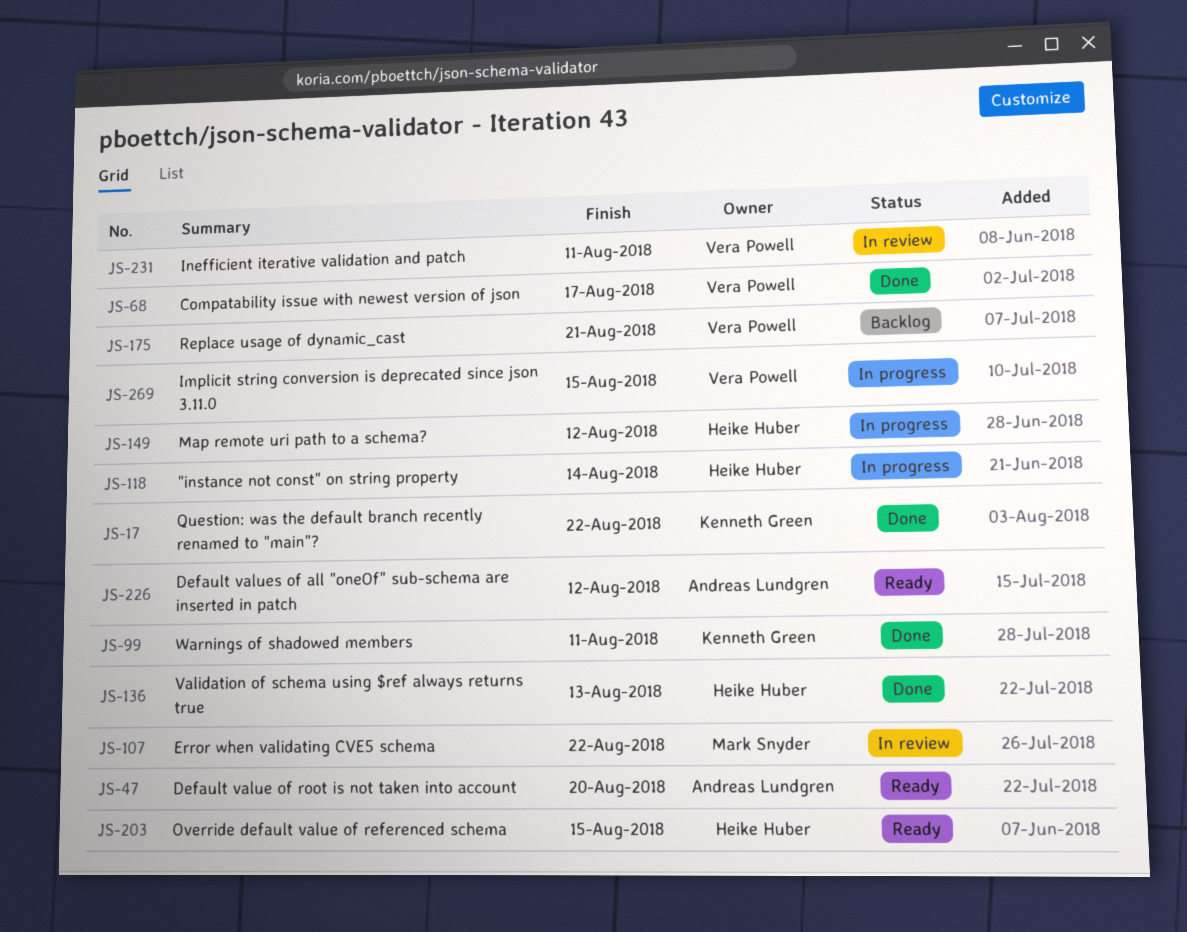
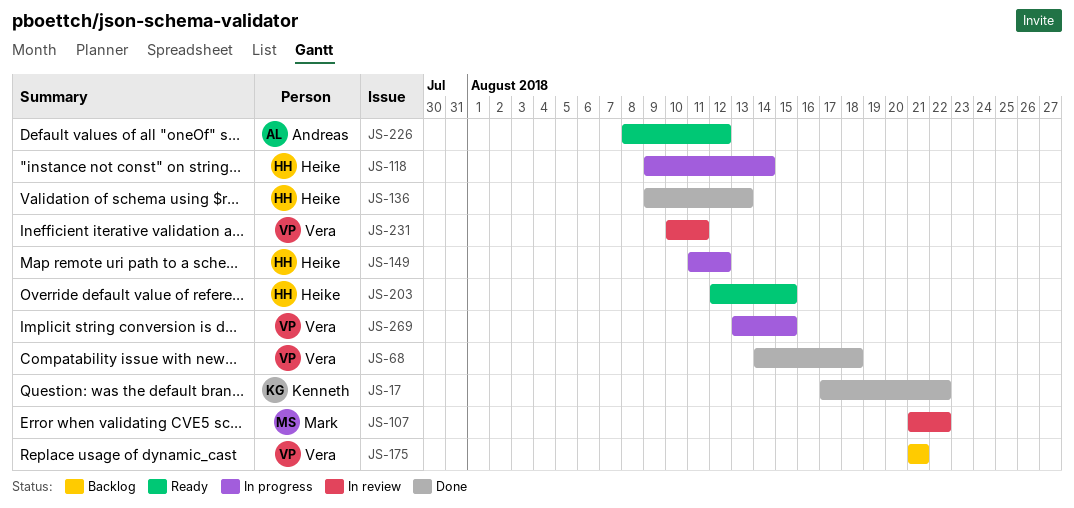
JS-47: present -> none
JS-68, due: Aug 17 -> Aug 18
JS-99: present -> none

